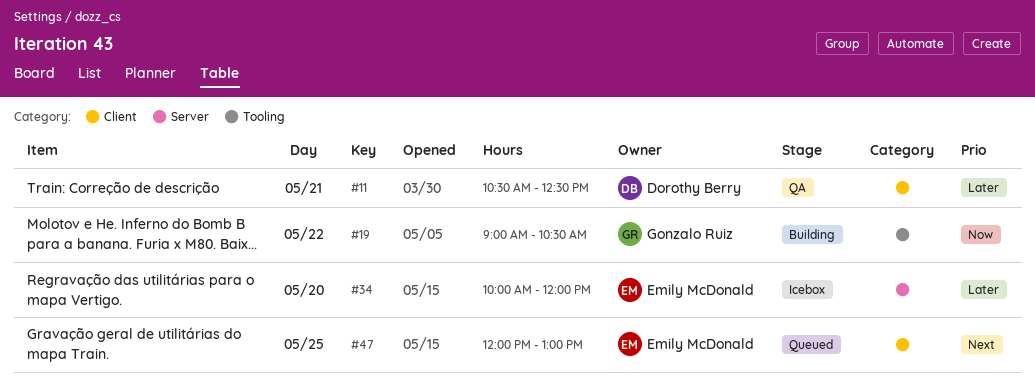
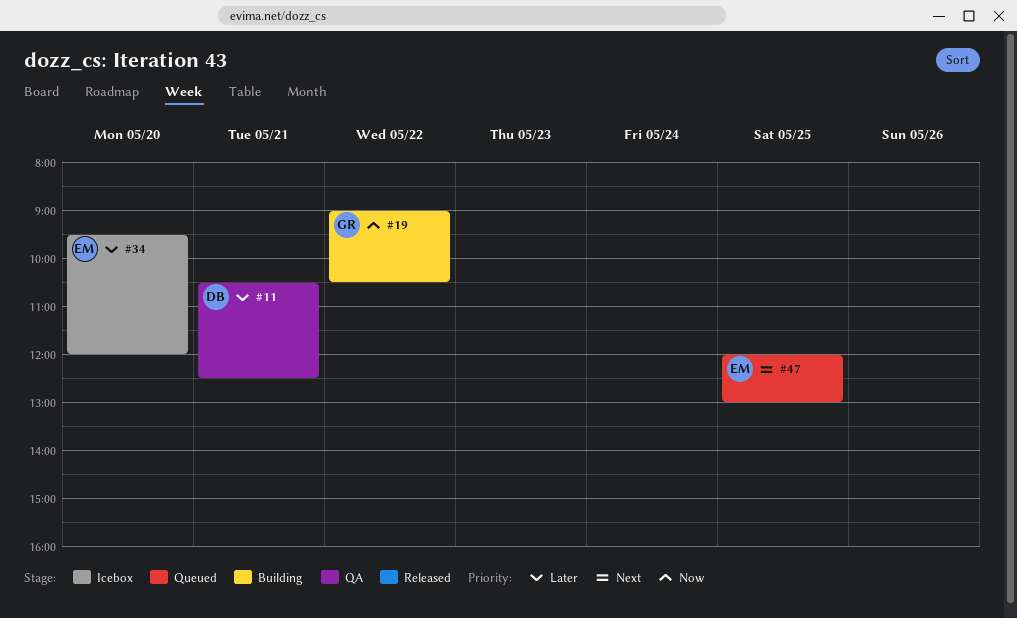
#34, begins: 10:00 -> 09:30

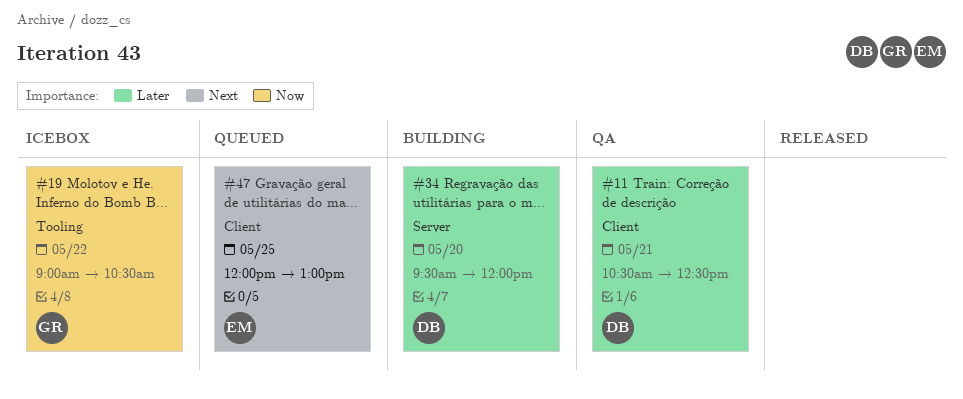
#19, status: Building -> Icebox
#34, status: Icebox -> Building
#34, owner: EM -> DB

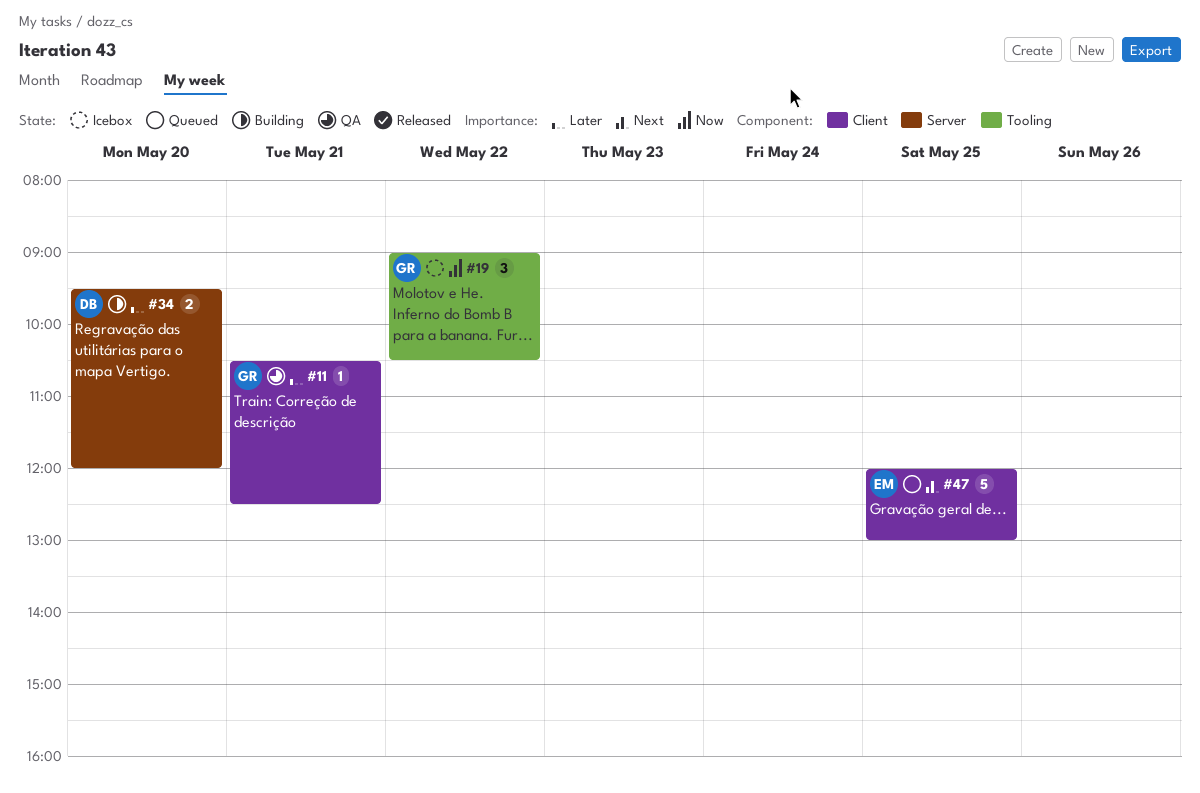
#11, owner: DB -> GR

